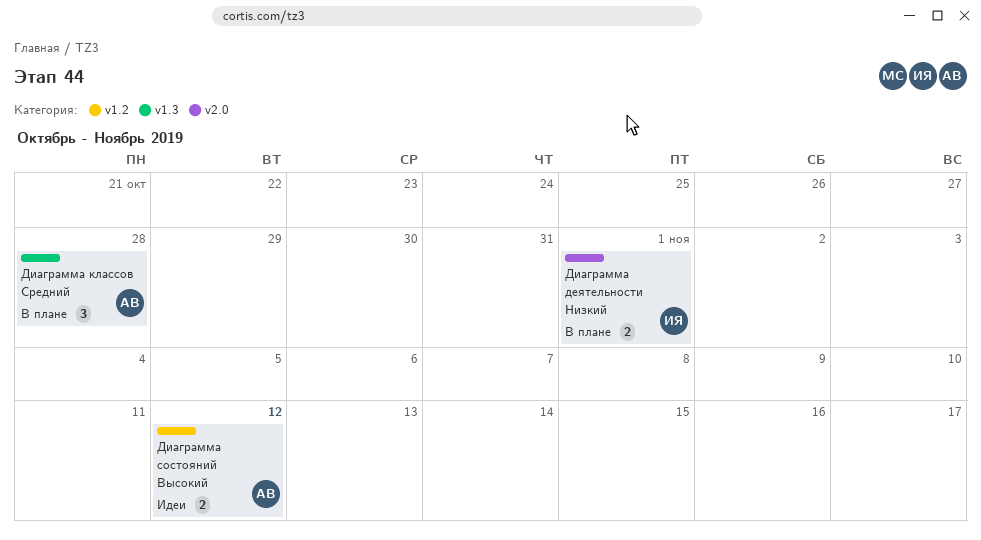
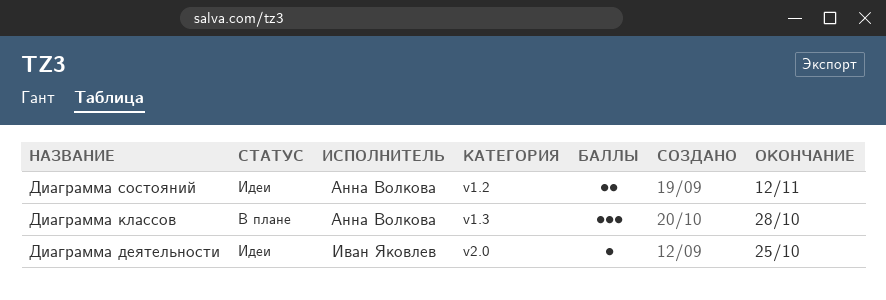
Диаграмма деятельности, status: В плане -> Идеи
Диаграмма деятельности, estimate: 2 -> 1
Диаграмма деятельности, due: Nov 1 -> Oct 25

